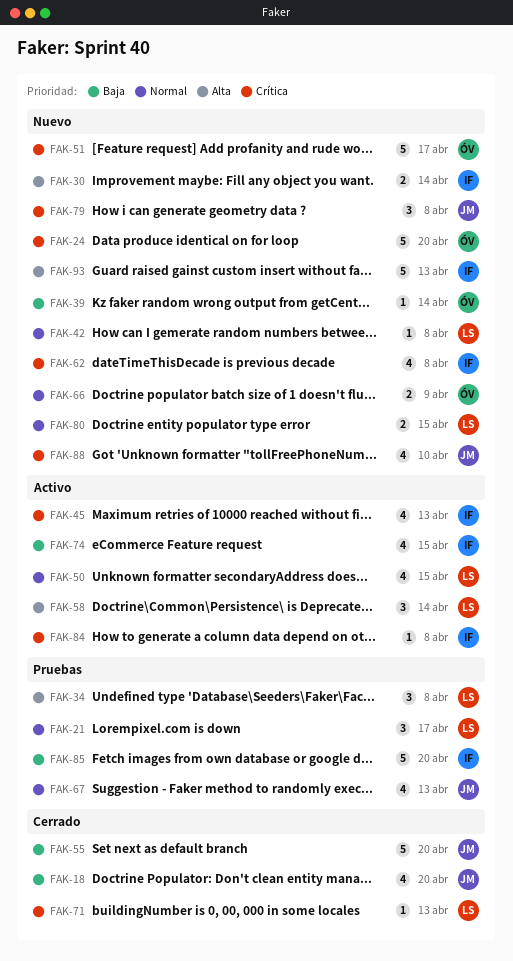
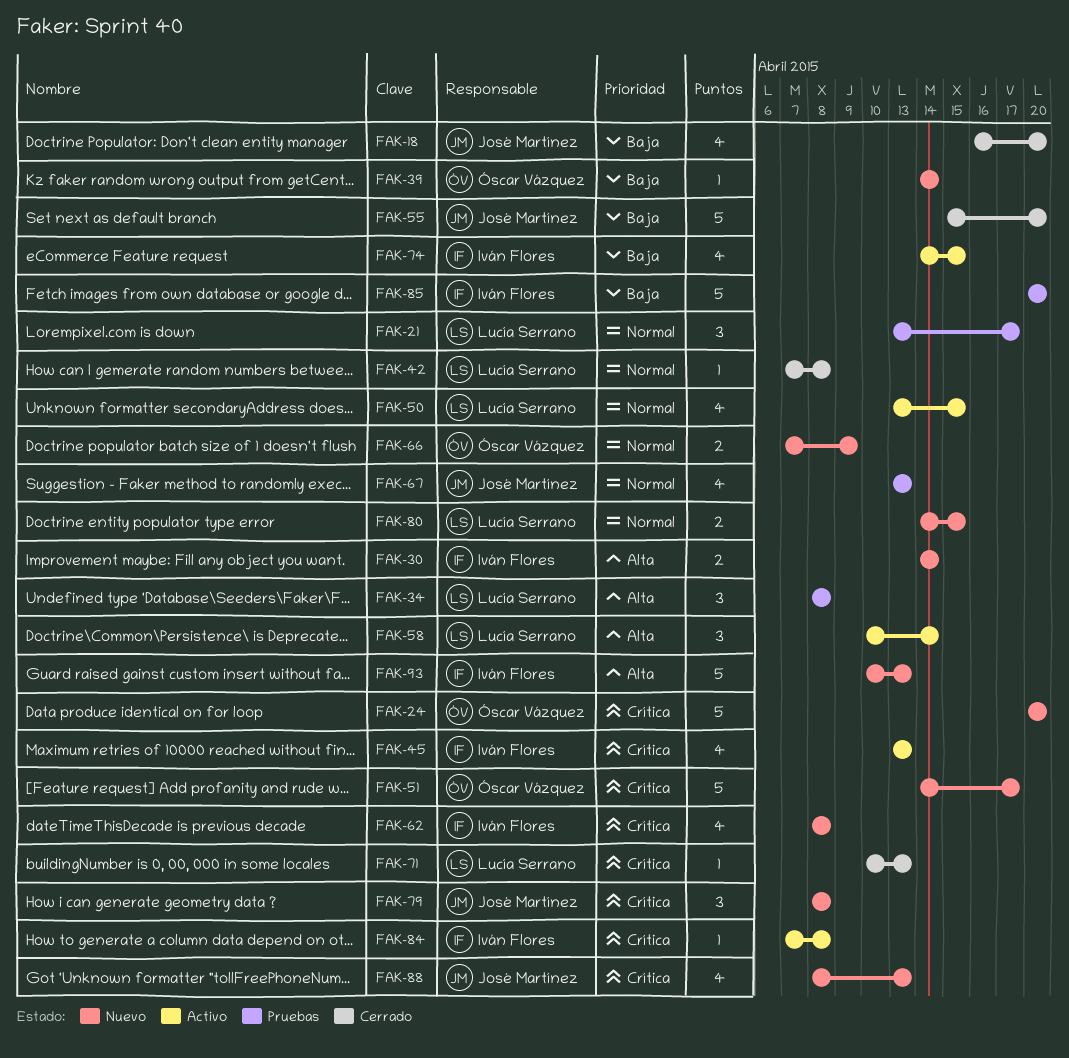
FAK-42, status: Nuevo -> Cerrado
FAK-88, due: Apr 10 -> Apr 13

